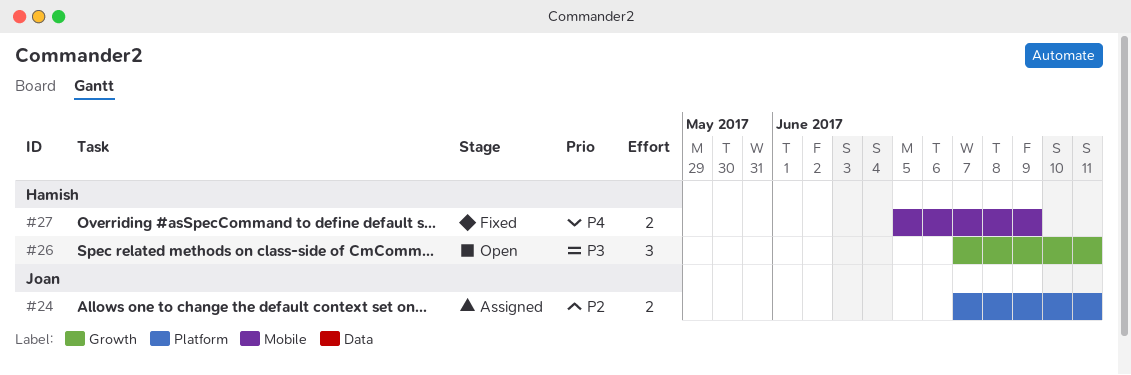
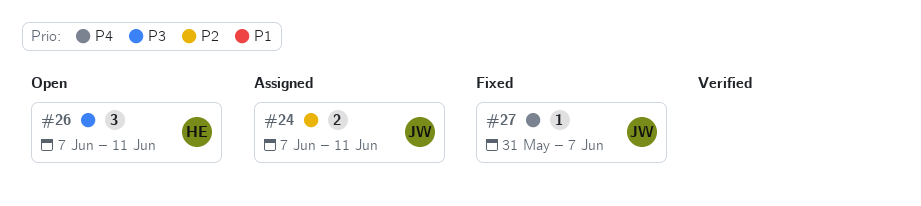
#27, owner: Hamish -> Joan
#27, estimate: 2 -> 1
#27, start: Jun 5 -> May 31
#27, due: Jun 9 -> Jun 7

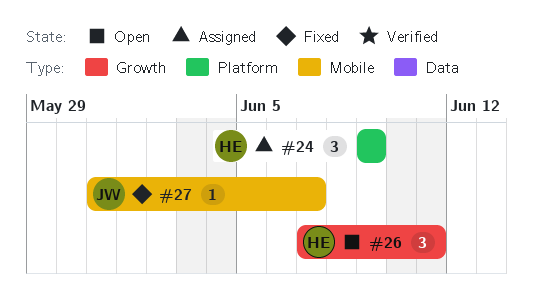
#24, owner: JW -> HE
#24, estimate: 2 -> 3
#24, start: Jun 7 -> Jun 9
#24, due: Jun 11 -> Jun 9

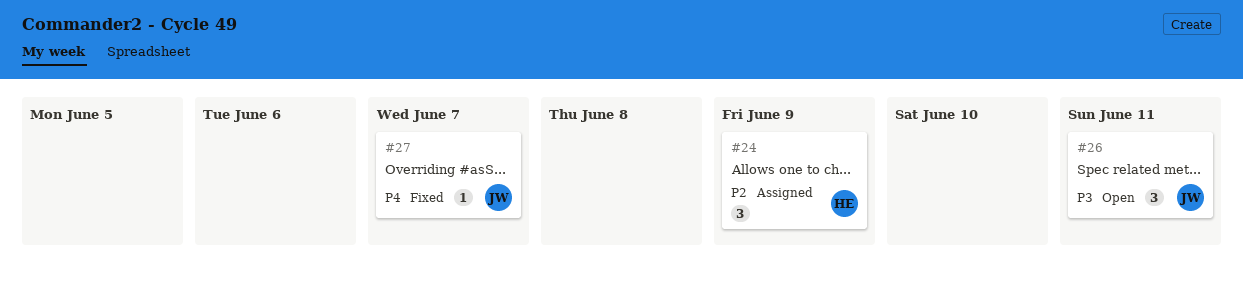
#26, owner: HE -> JW

